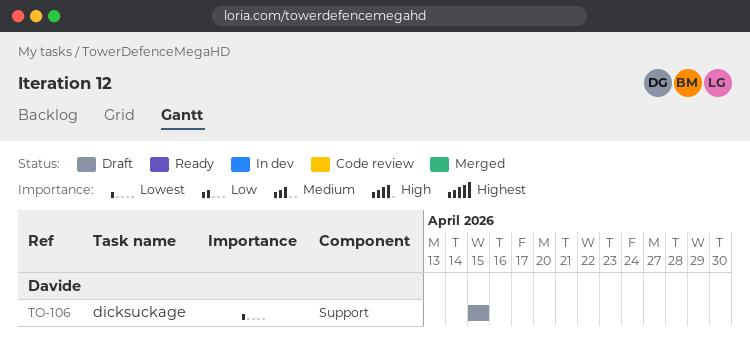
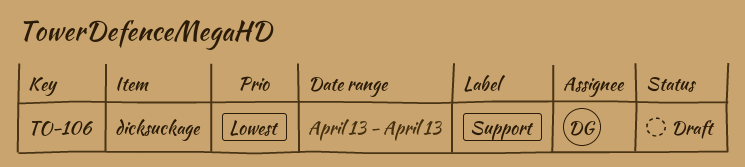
TO-106, start: Apr 15 -> Apr 13
TO-106, due: Apr 15 -> Apr 13

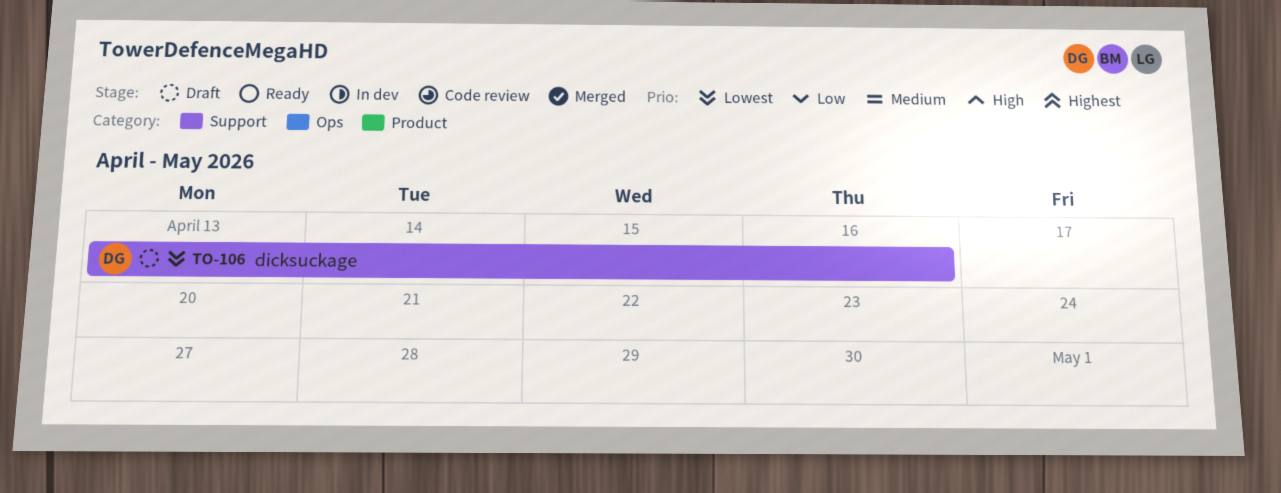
TO-106, due: Apr 13 -> Apr 16

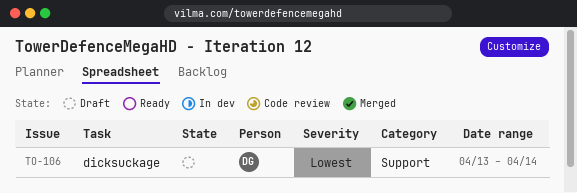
TO-106, due: Apr 16 -> Apr 14

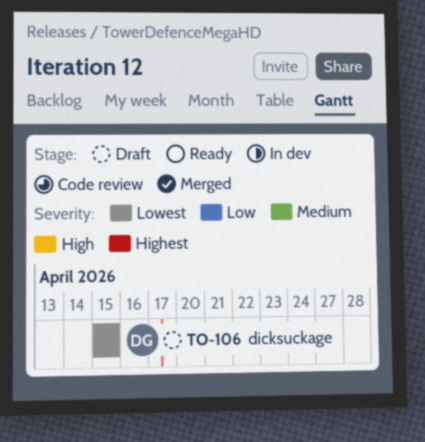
TO-106, start: Apr 13 -> Apr 15
TO-106, due: Apr 14 -> Apr 15

